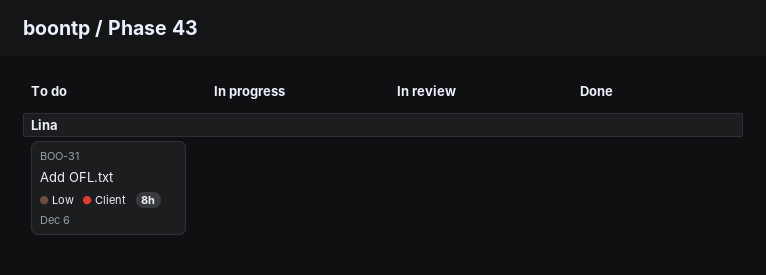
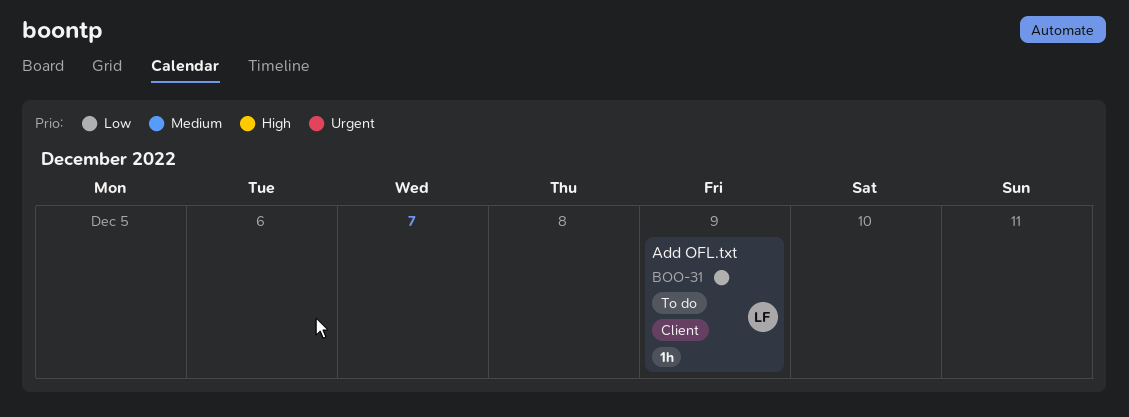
BOO-31, estimate: 8h -> 1h
BOO-31, due: Dec 6 -> Dec 9

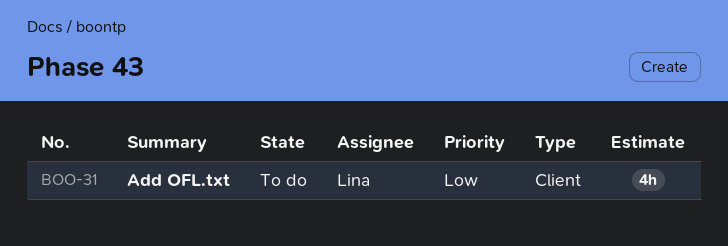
BOO-31, estimate: 1h -> 4h

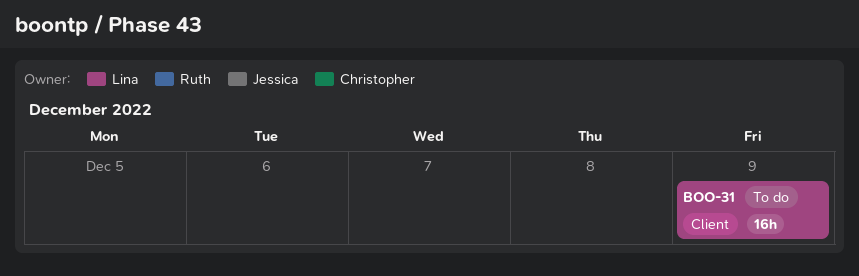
BOO-31, estimate: 4h -> 16h

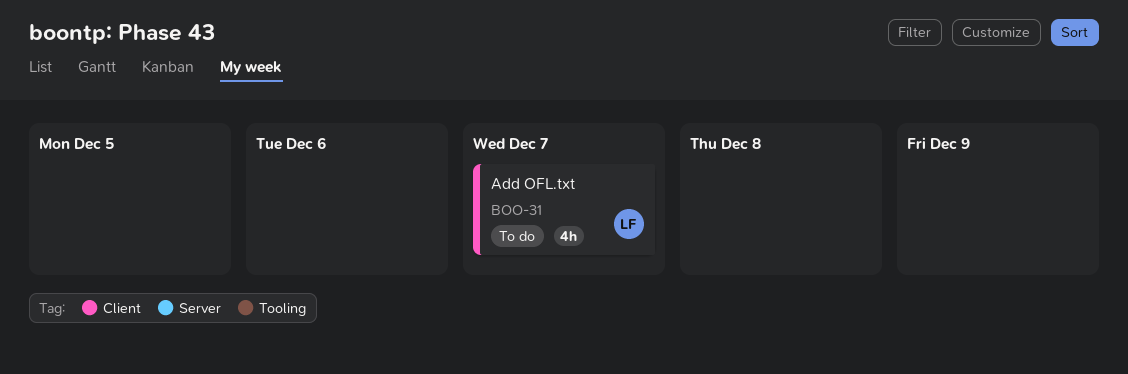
BOO-31, estimate: 16h -> 4h
BOO-31, due: Dec 9 -> Dec 7

